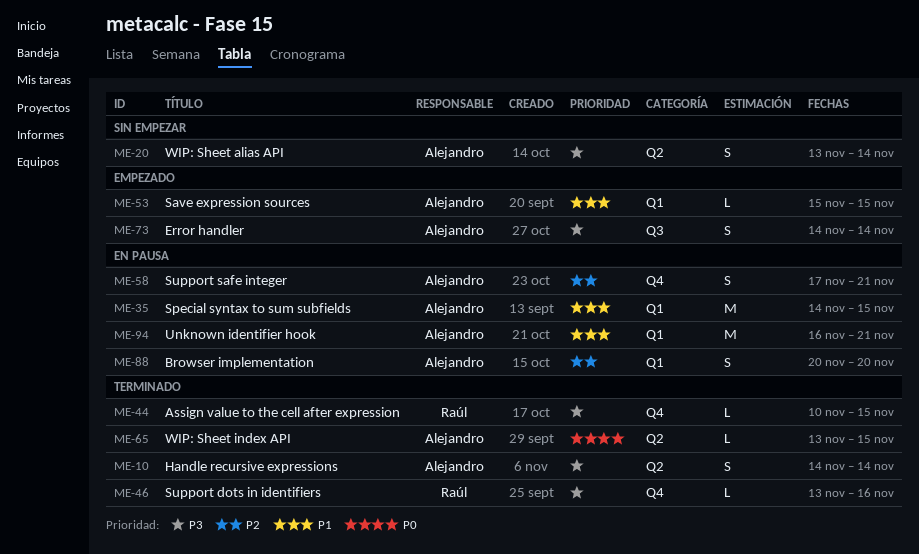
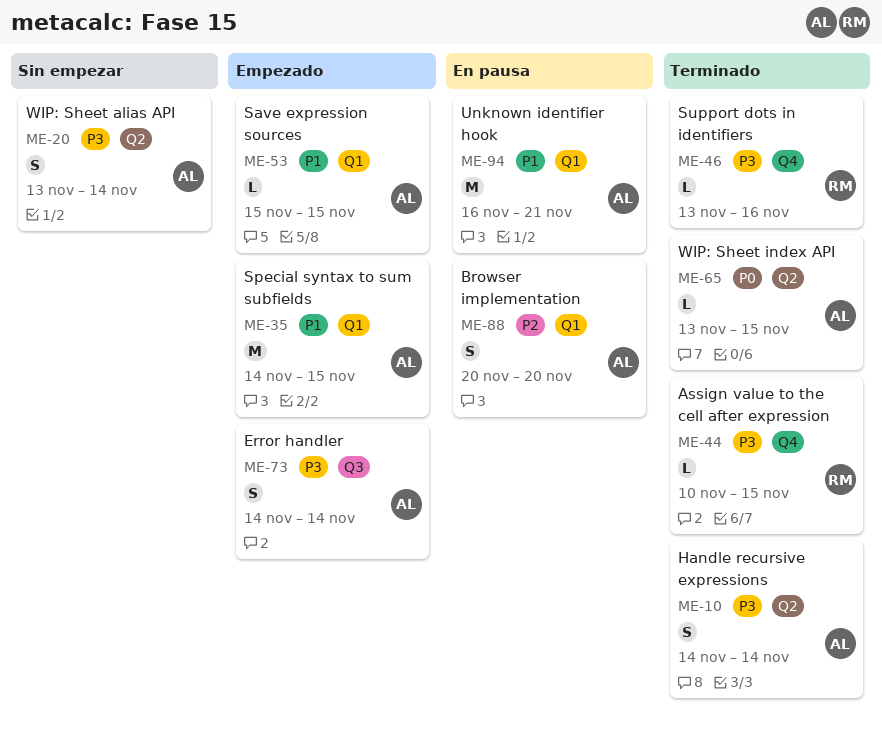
ME-35, status: En pausa -> Empezado
ME-58: present -> none

